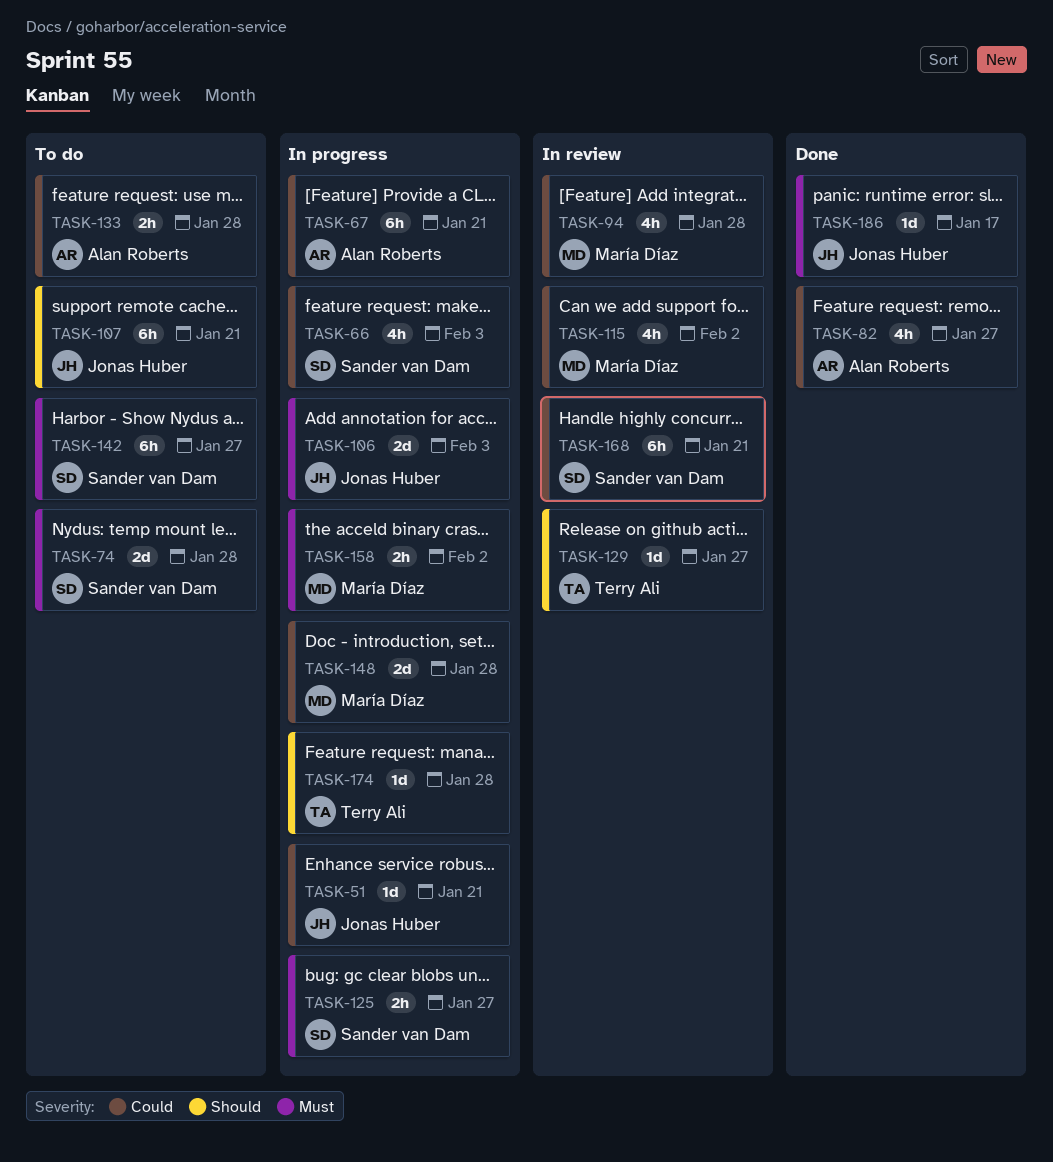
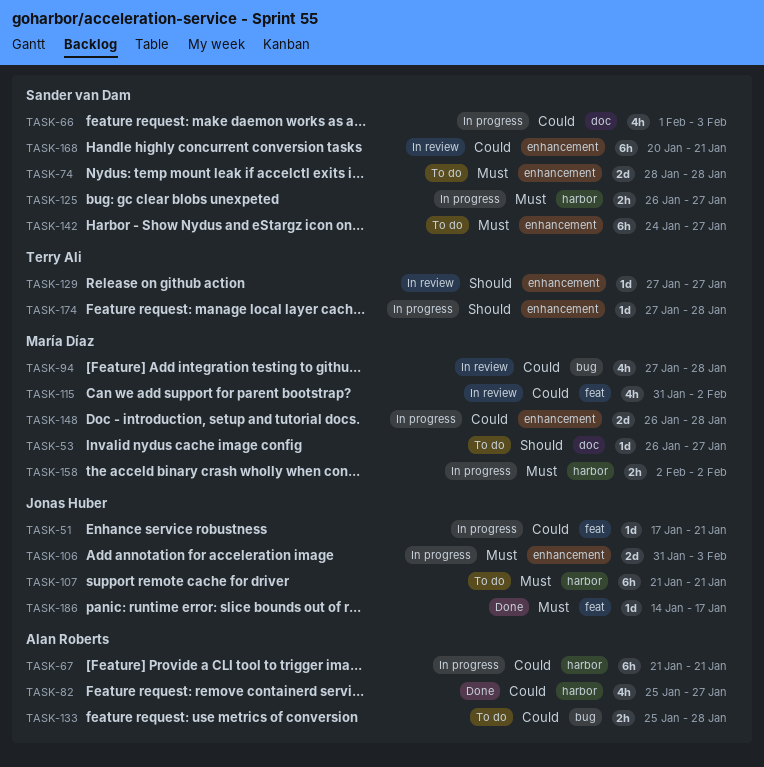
TASK-53: none -> present
TASK-107, priority: Should -> Must

